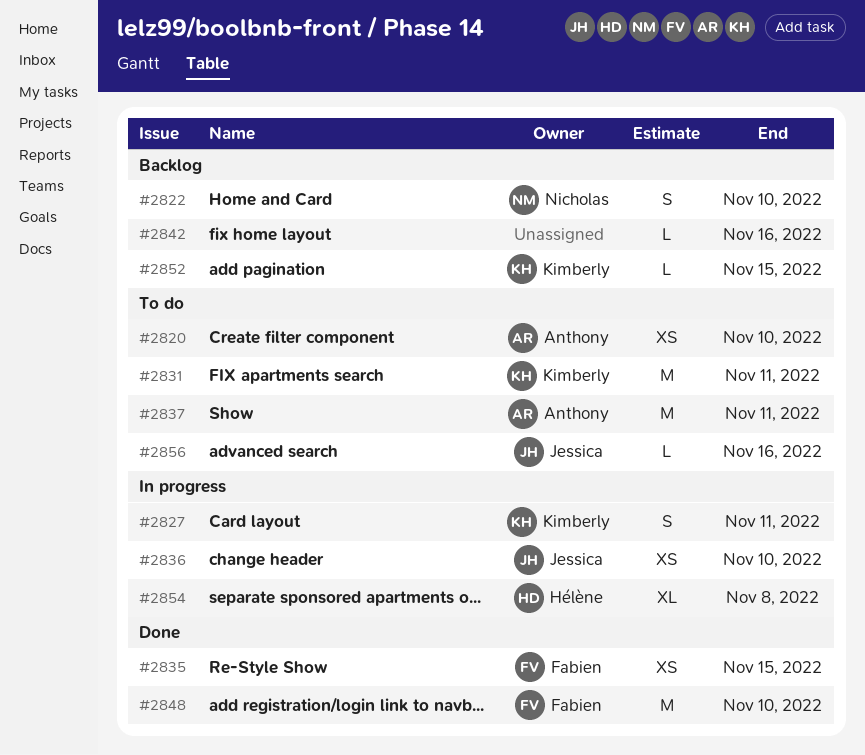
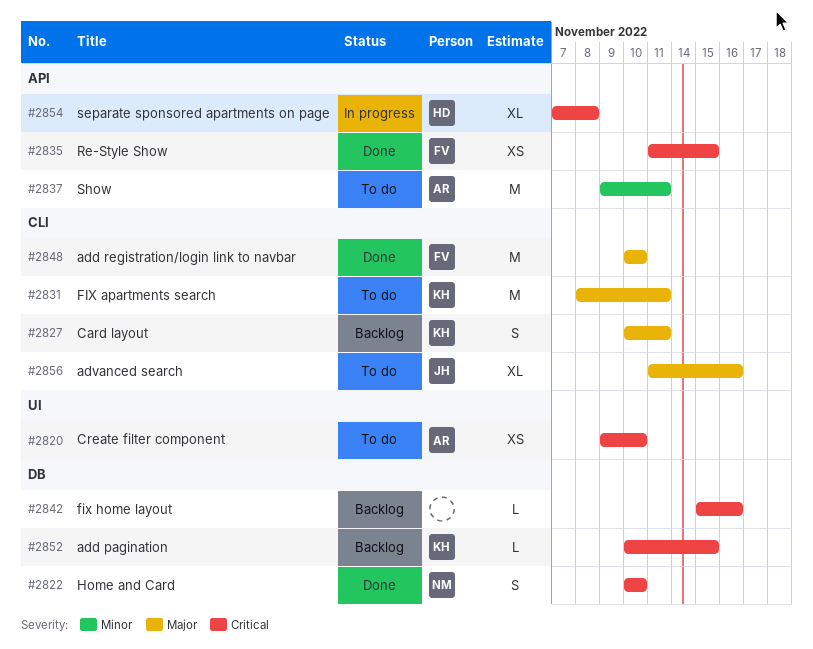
#2822, status: Backlog -> Done
#2827, status: In progress -> Backlog
#2836: present -> none
#2856, estimate: L -> XL

